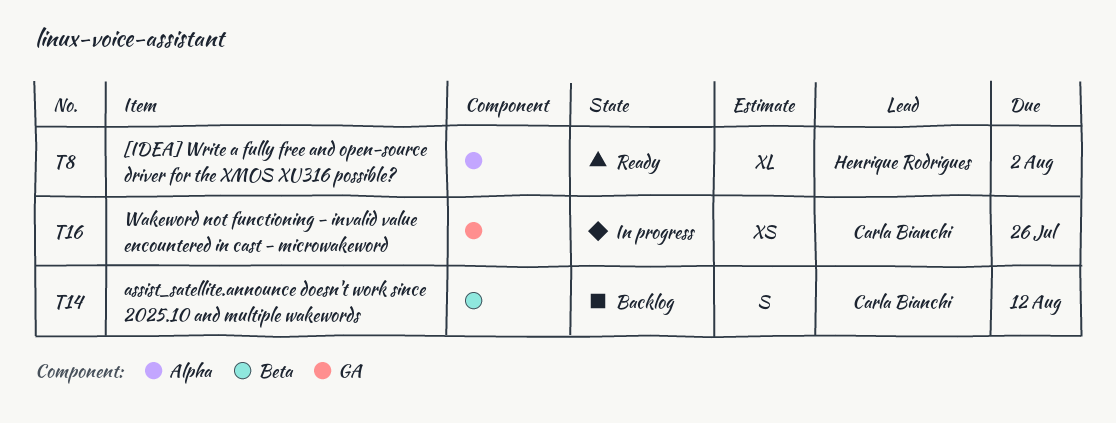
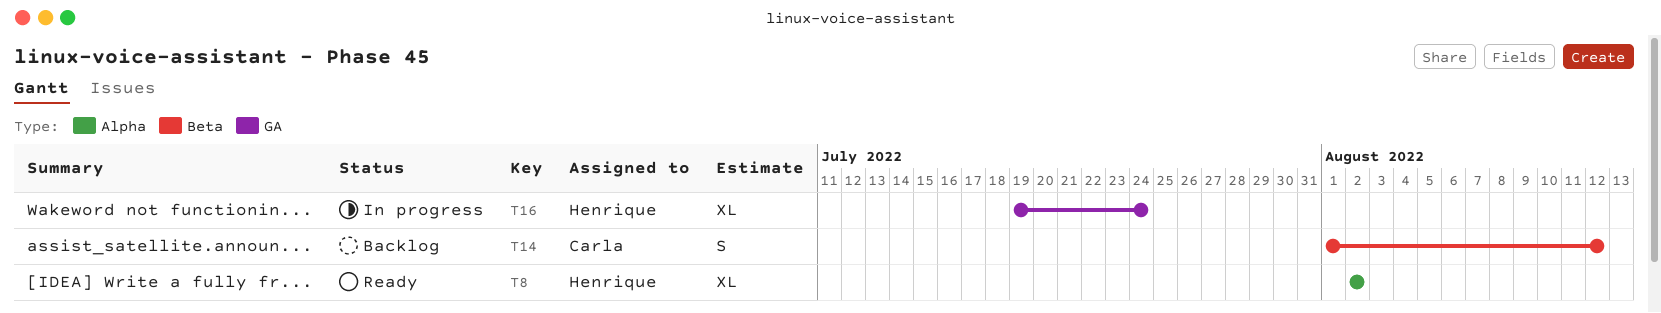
T16, owner: Carla Bianchi -> Henrique Rodrigues
T16, estimate: XS -> XL
T16, due: Jul 26 -> Jul 24

